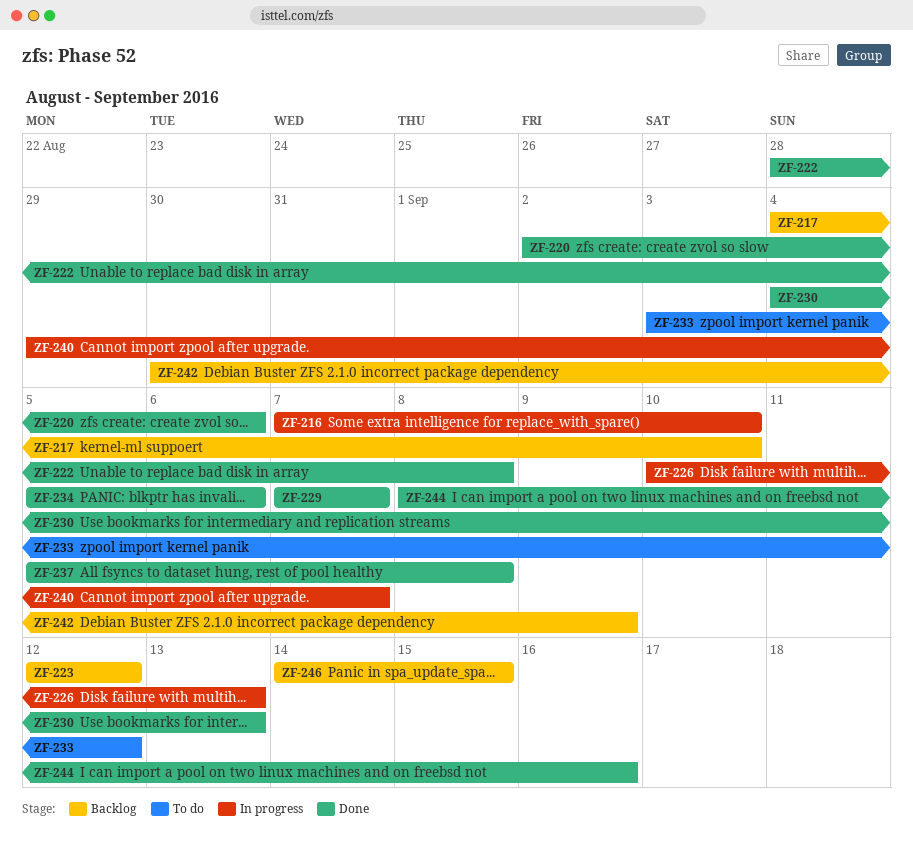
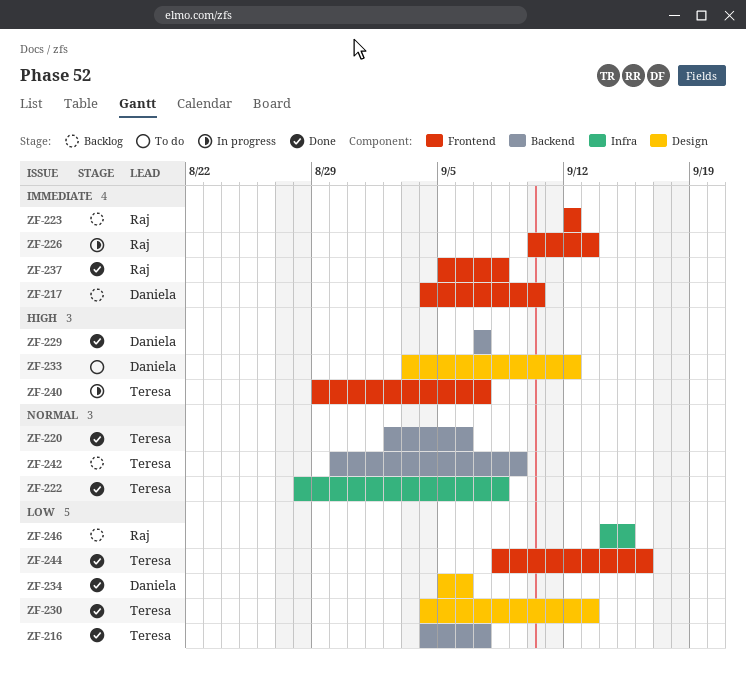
ZF-216, status: In progress -> Done
ZF-216, start: Sep 7 -> Sep 4
ZF-216, due: Sep 10 -> Sep 7

